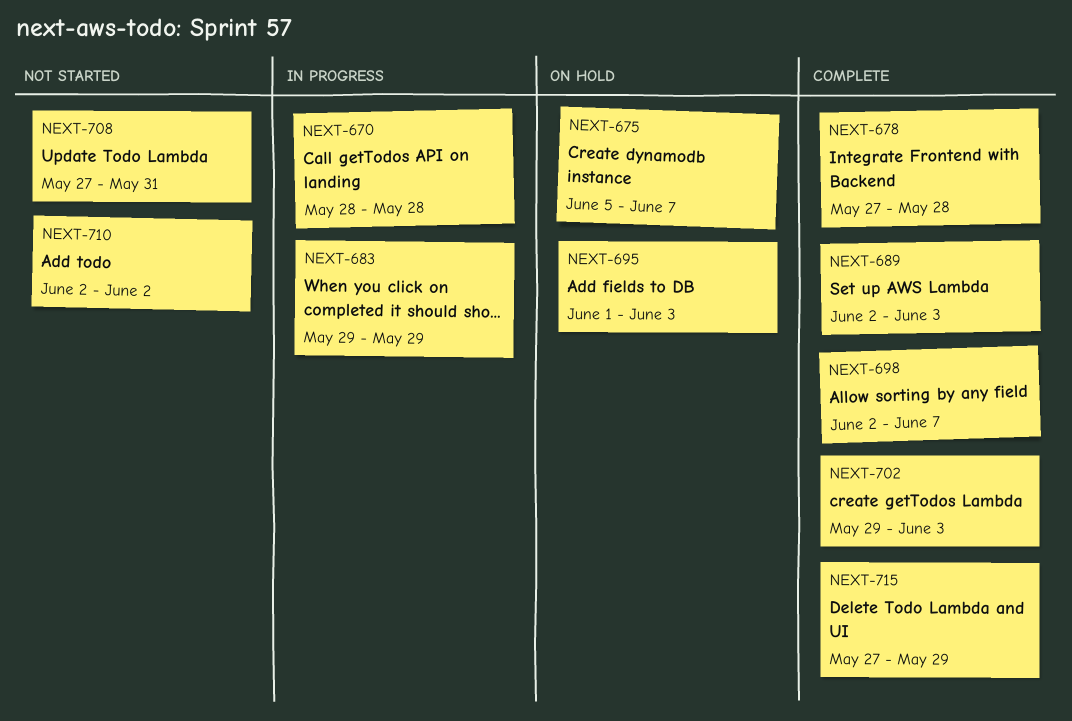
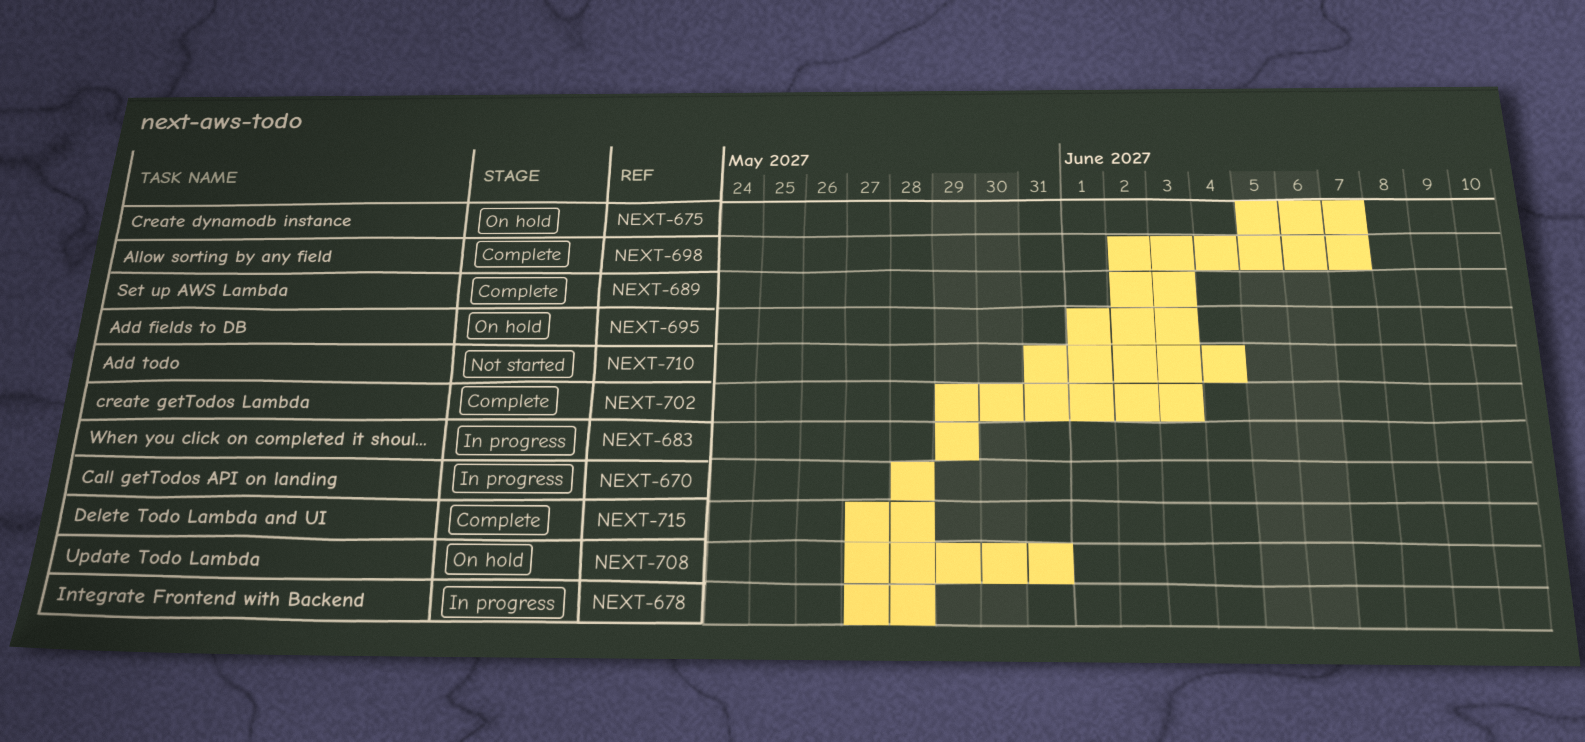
NEXT-678, status: Complete -> In progress
NEXT-708, status: Not started -> On hold
NEXT-710, start: Jun 2 -> May 31
NEXT-710, due: Jun 2 -> Jun 4
NEXT-715, due: May 29 -> May 28

